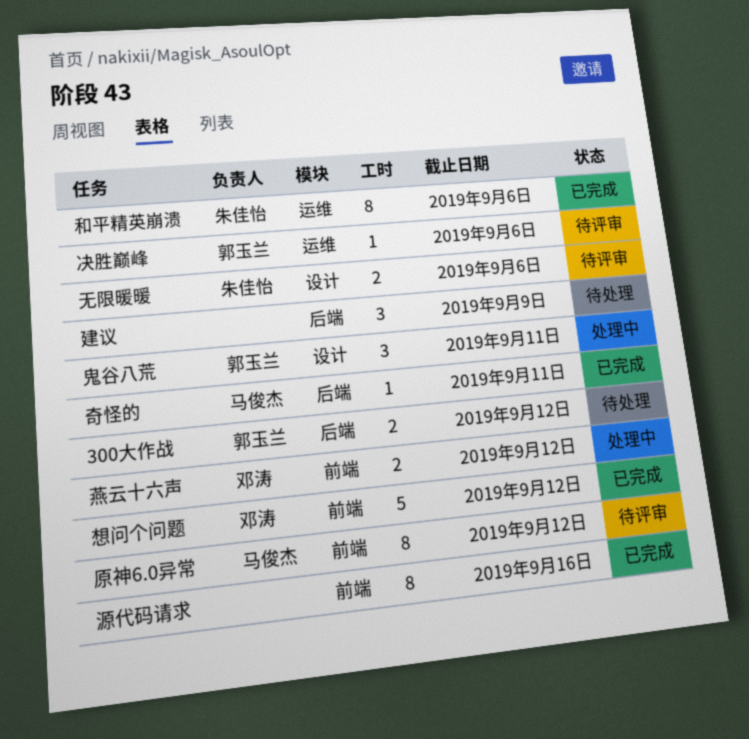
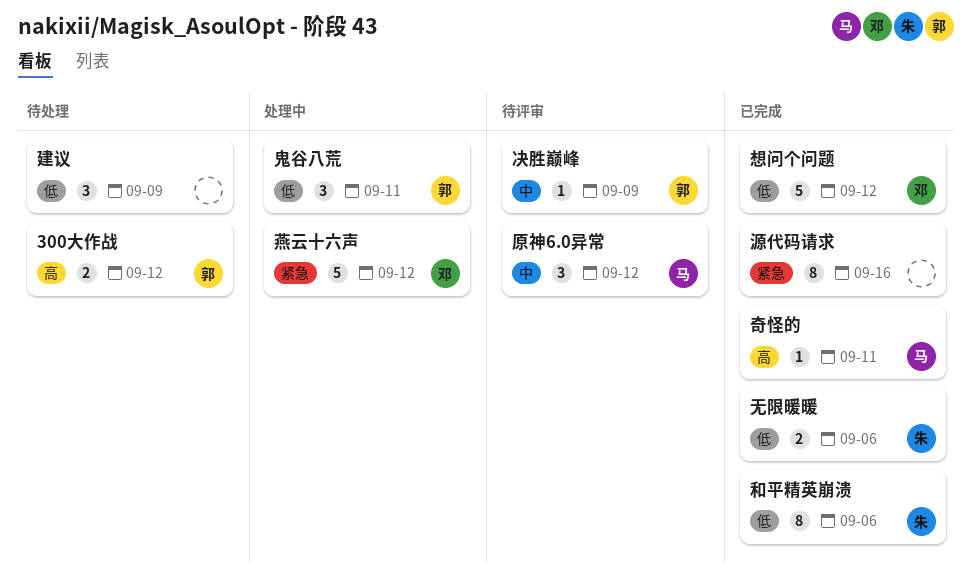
决胜巅峰, due: Sep 6 -> Sep 9
原神6.0异常, estimate: 8 -> 3
无限暖暖, status: 待评审 -> 已完成
燕云十六声, estimate: 2 -> 5

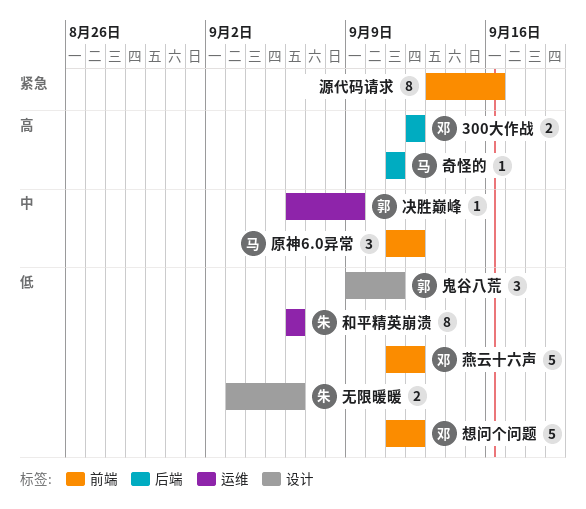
300大作战, owner: 郭 -> 邓
建议: present -> none
燕云十六声, priority: 紧急 -> 低

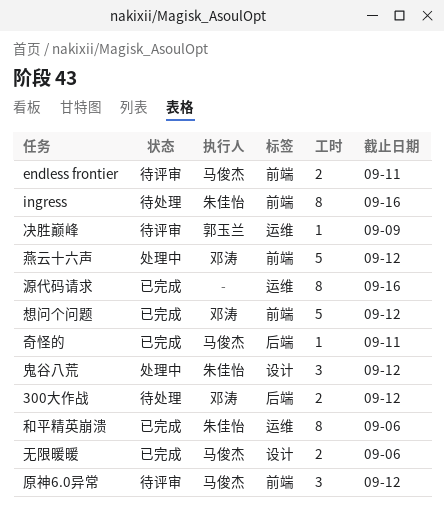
endless frontier: none -> present
ingress: none -> present
无限暖暖, owner: 朱佳怡 -> 马俊杰
源代码请求, label: 前端 -> 运维
鬼谷八荒, owner: 郭玉兰 -> 朱佳怡
鬼谷八荒, due: Sep 11 -> Sep 12

